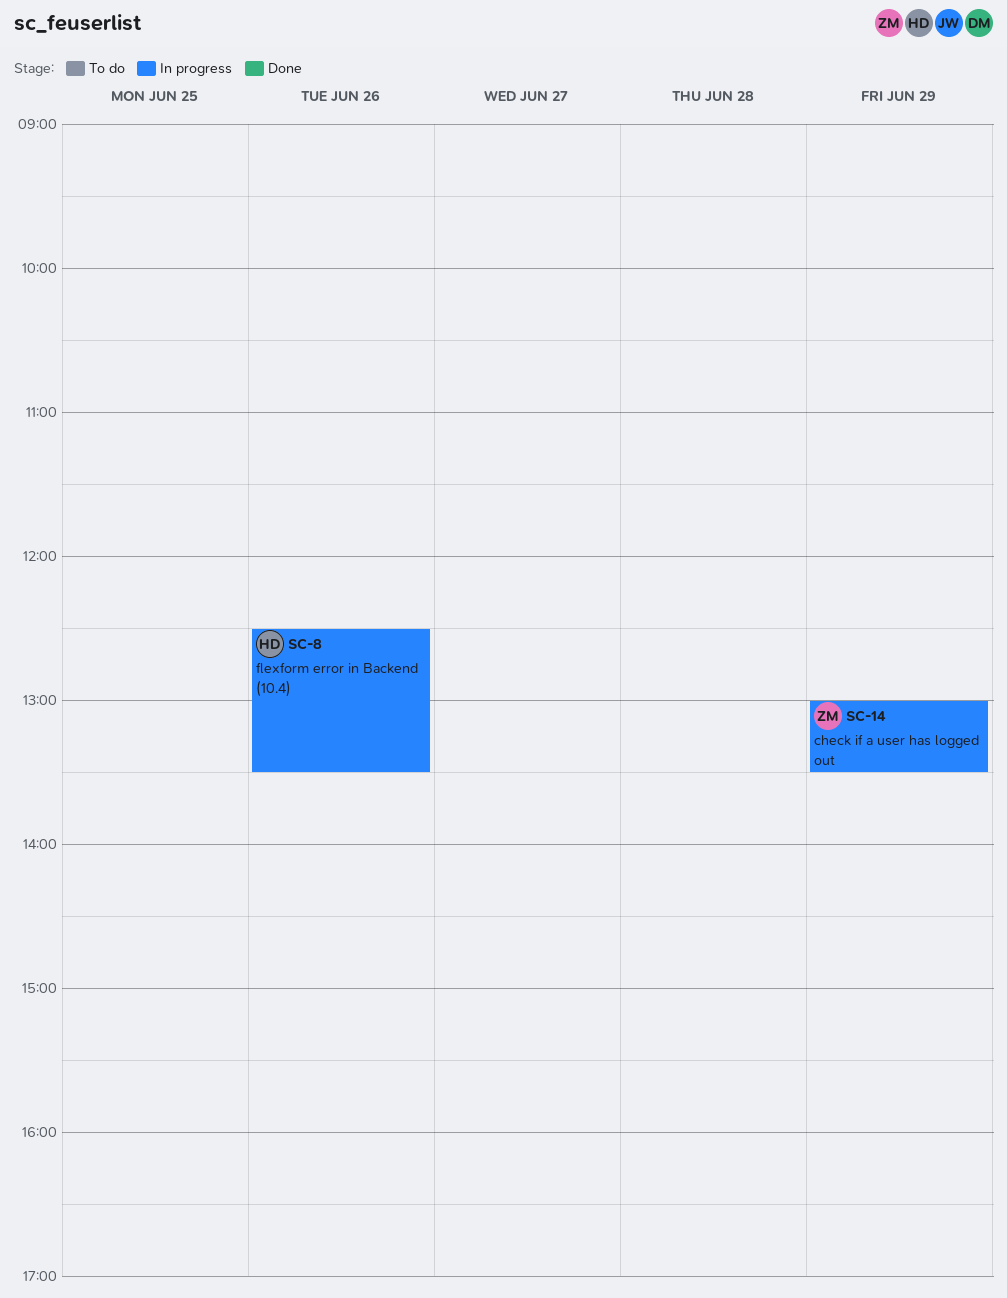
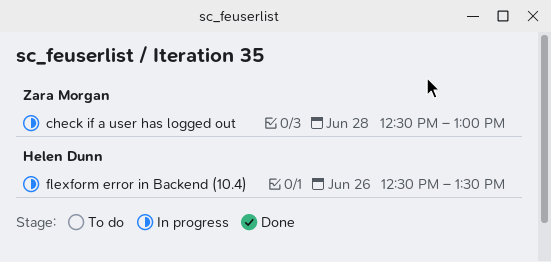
check if a user has logged out, day: Jun 29 -> Jun 28
check if a user has logged out, begins: 13:00 -> 12:30
check if a user has logged out, ends: 13:30 -> 13:00

